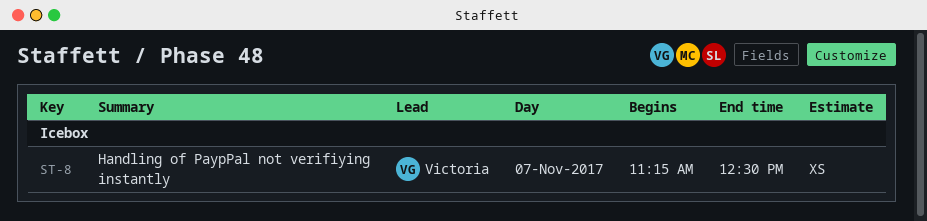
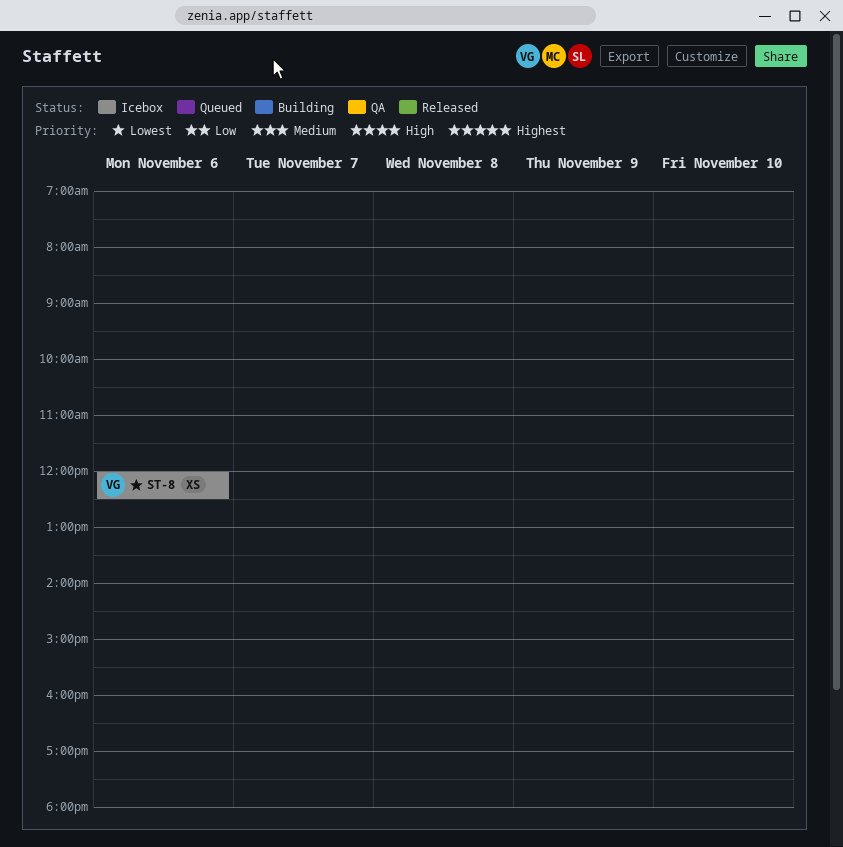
ST-8, day: Nov 7 -> Nov 6
ST-8, begins: 11:15 -> 12:00

